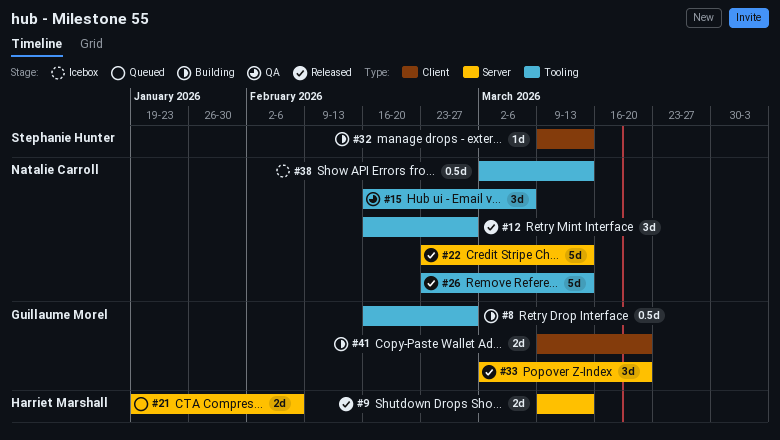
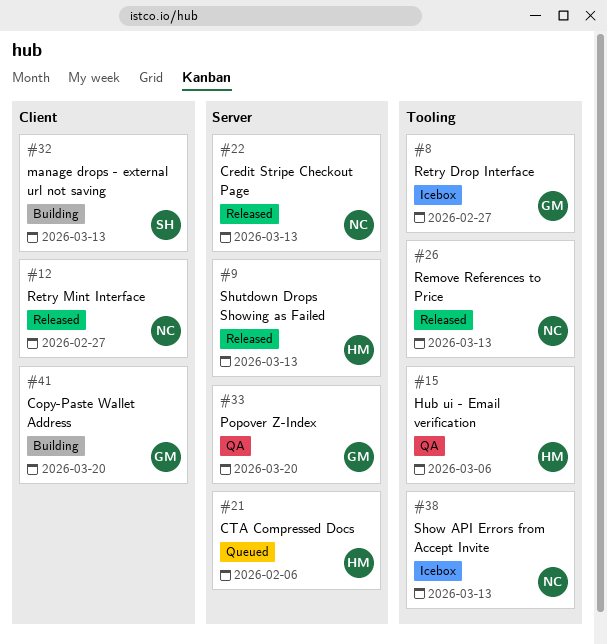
#8, status: Building -> Icebox
#12, label: Tooling -> Client
#15, owner: Natalie Carroll -> Harriet Marshall
#33, status: Released -> QA

